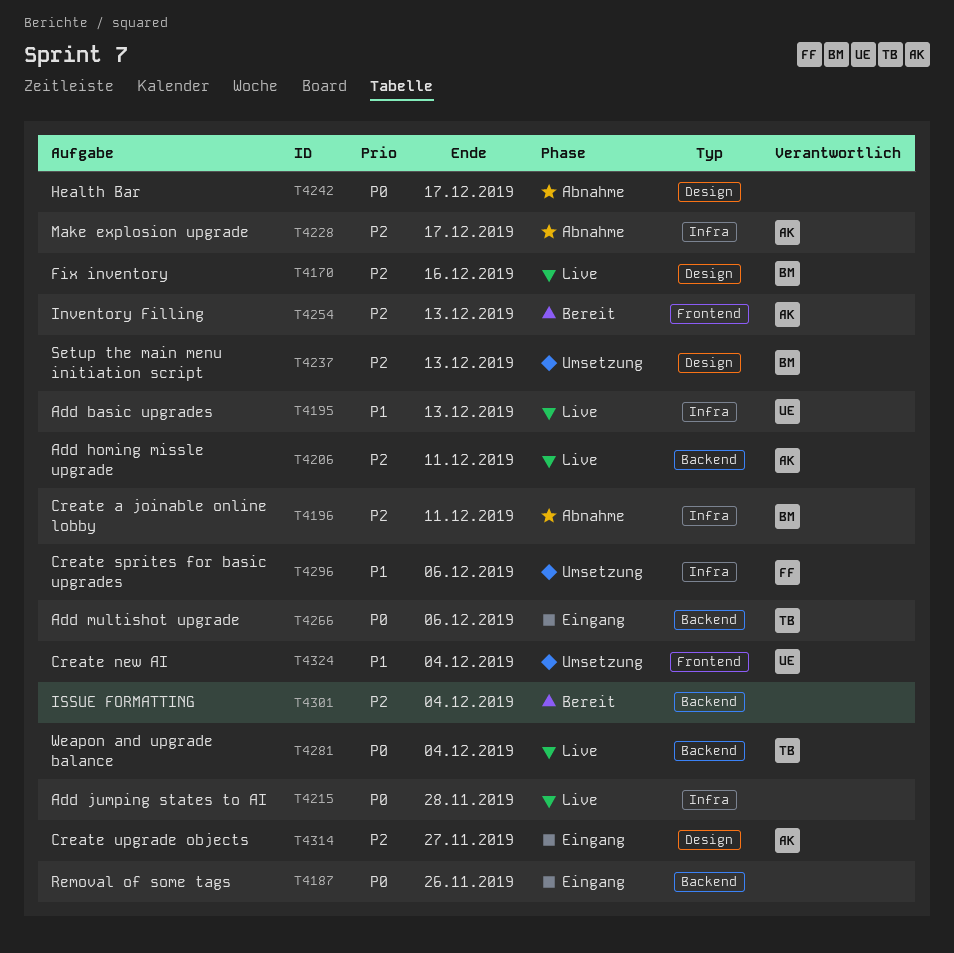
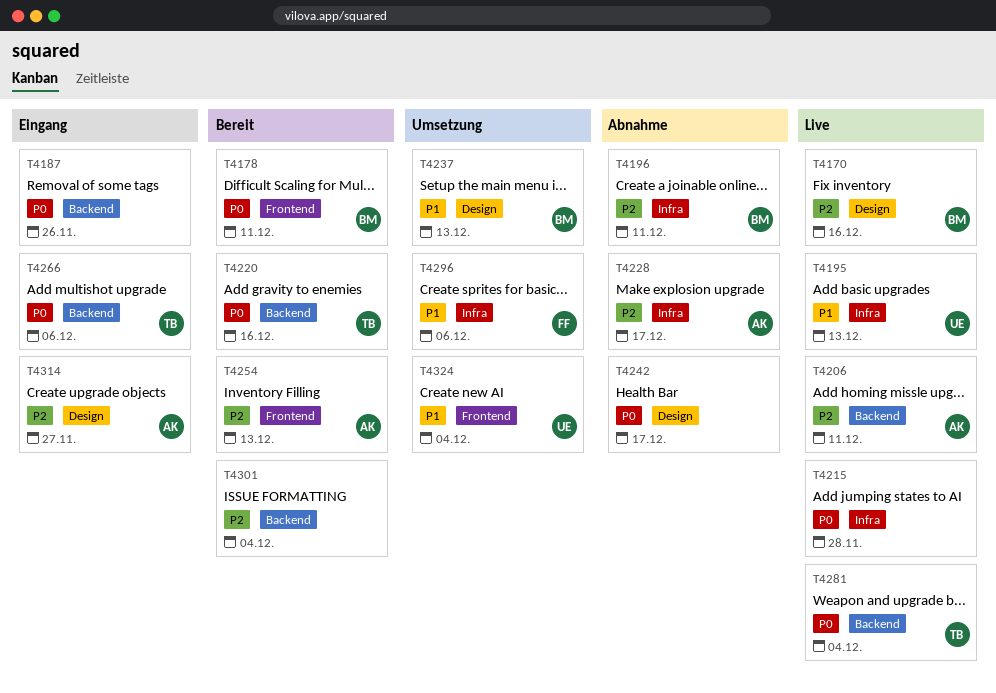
T4178: none -> present
T4220: none -> present
T4237, priority: P2 -> P1

